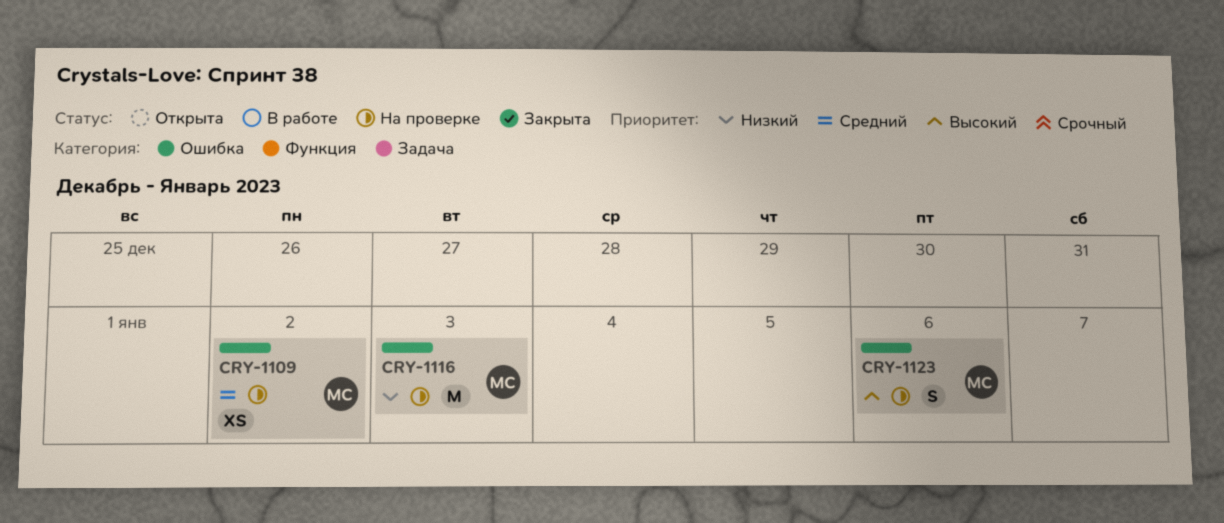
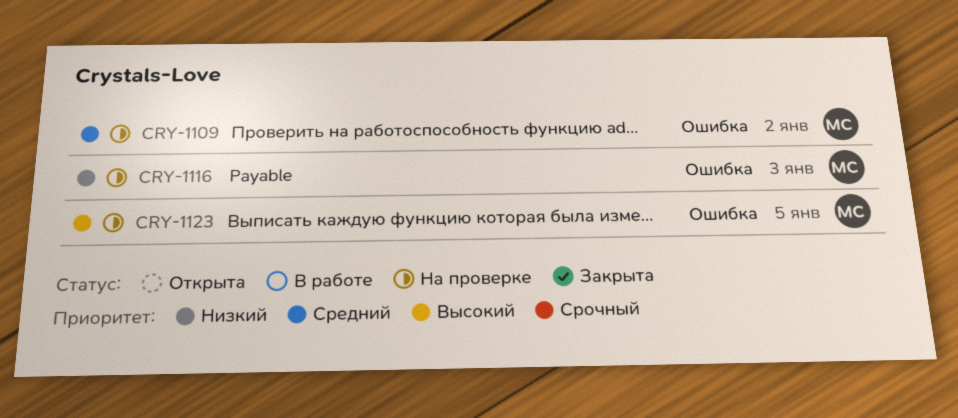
CRY-1123, due: Jan 6 -> Jan 5

